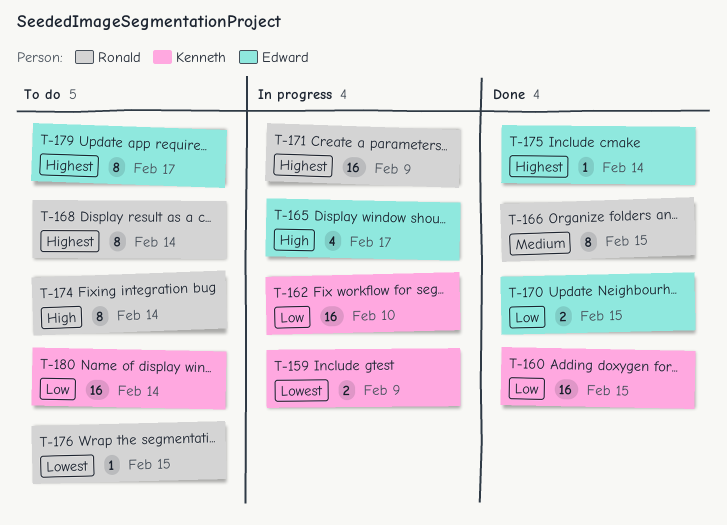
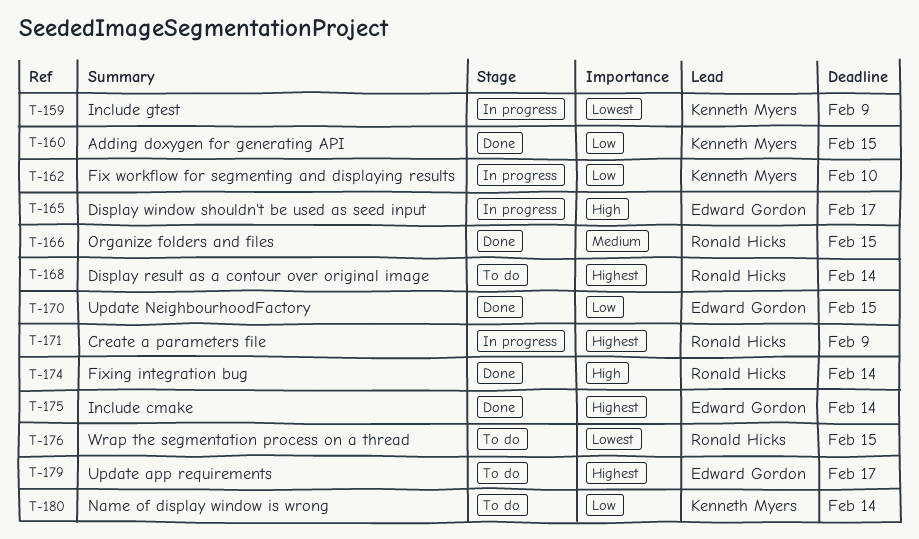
T-174, status: To do -> Done

